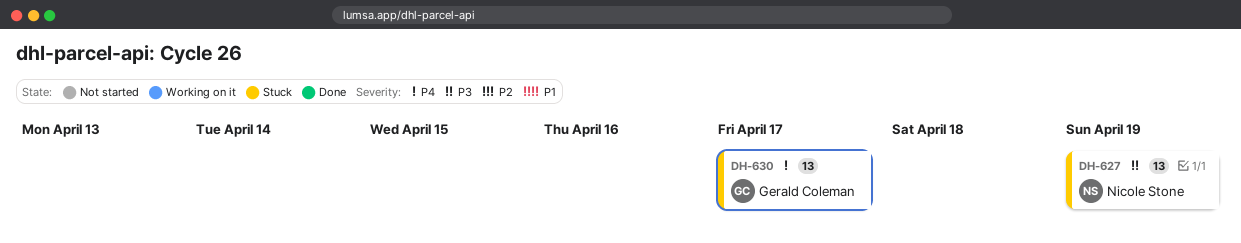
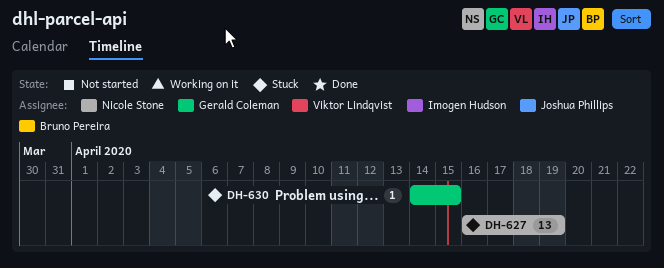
DH-630, estimate: 13 -> 1
DH-630, due: Apr 17 -> Apr 15

